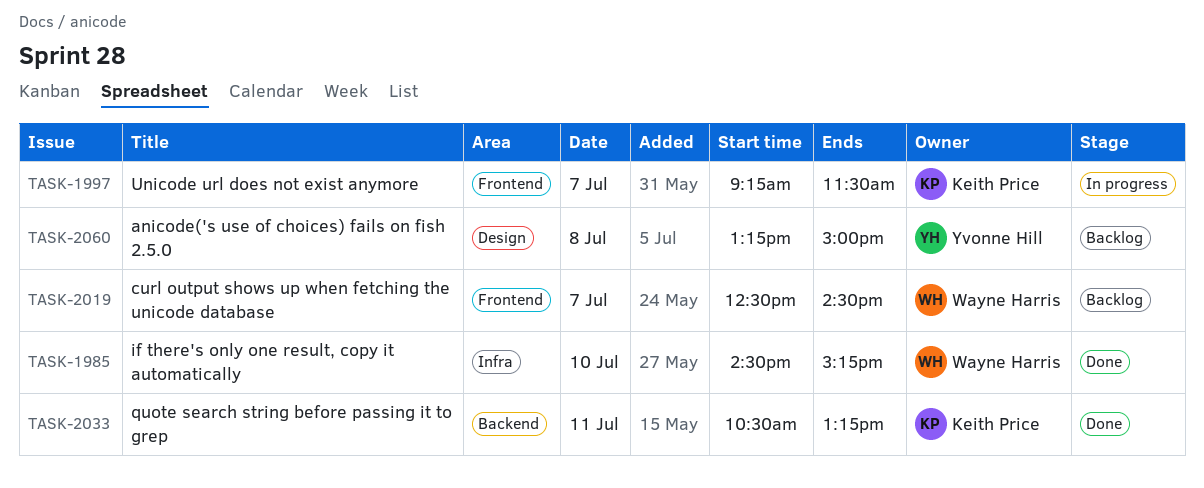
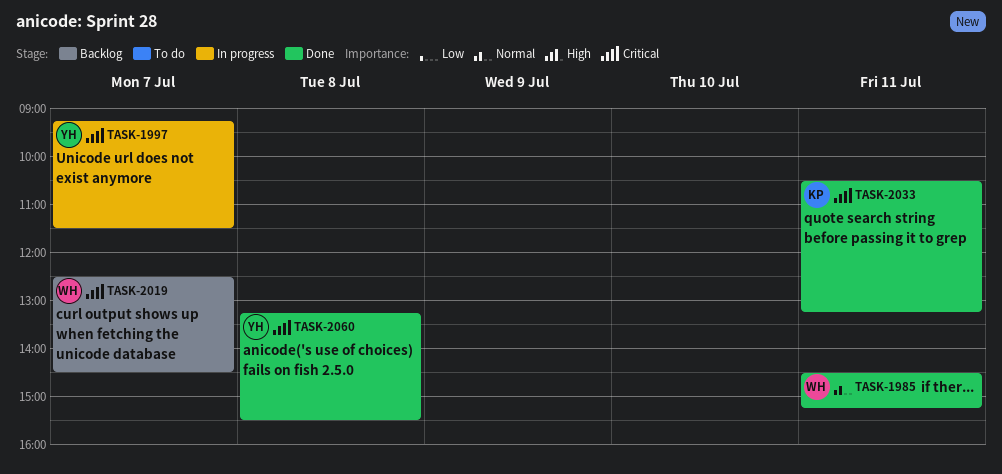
TASK-1985, day: Jul 10 -> Jul 11
TASK-1997, owner: Keith Price -> Yvonne Hill
TASK-2060, status: Backlog -> Done
TASK-2060, ends: 15:00 -> 15:30

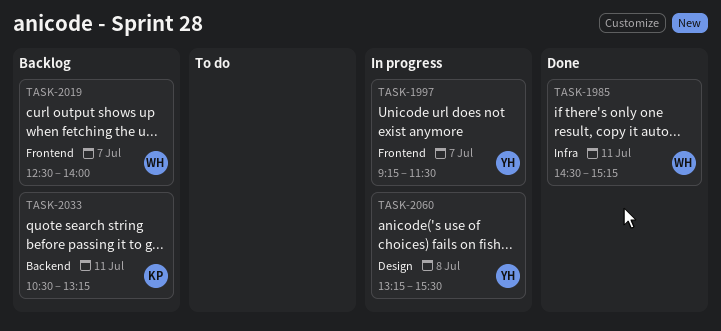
TASK-2019, ends: 14:30 -> 14:00
TASK-2033, status: Done -> Backlog
TASK-2060, status: Done -> In progress

